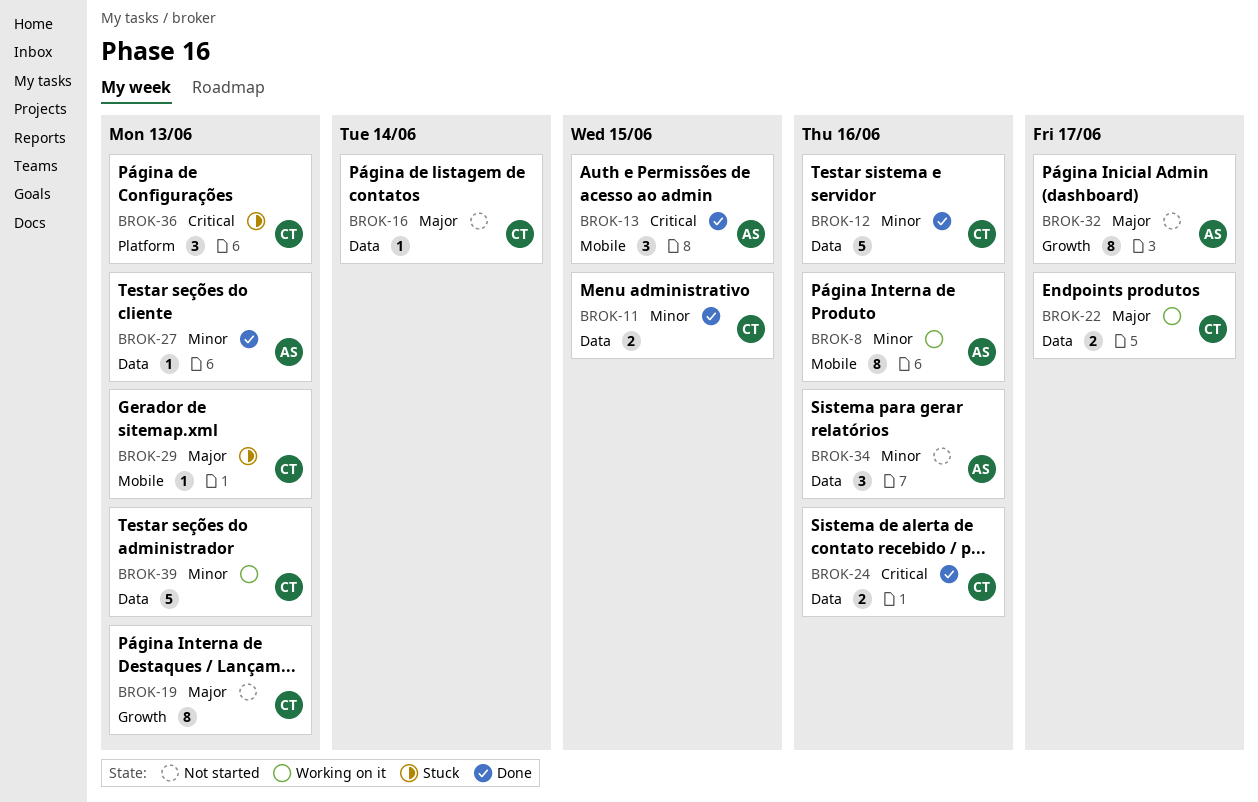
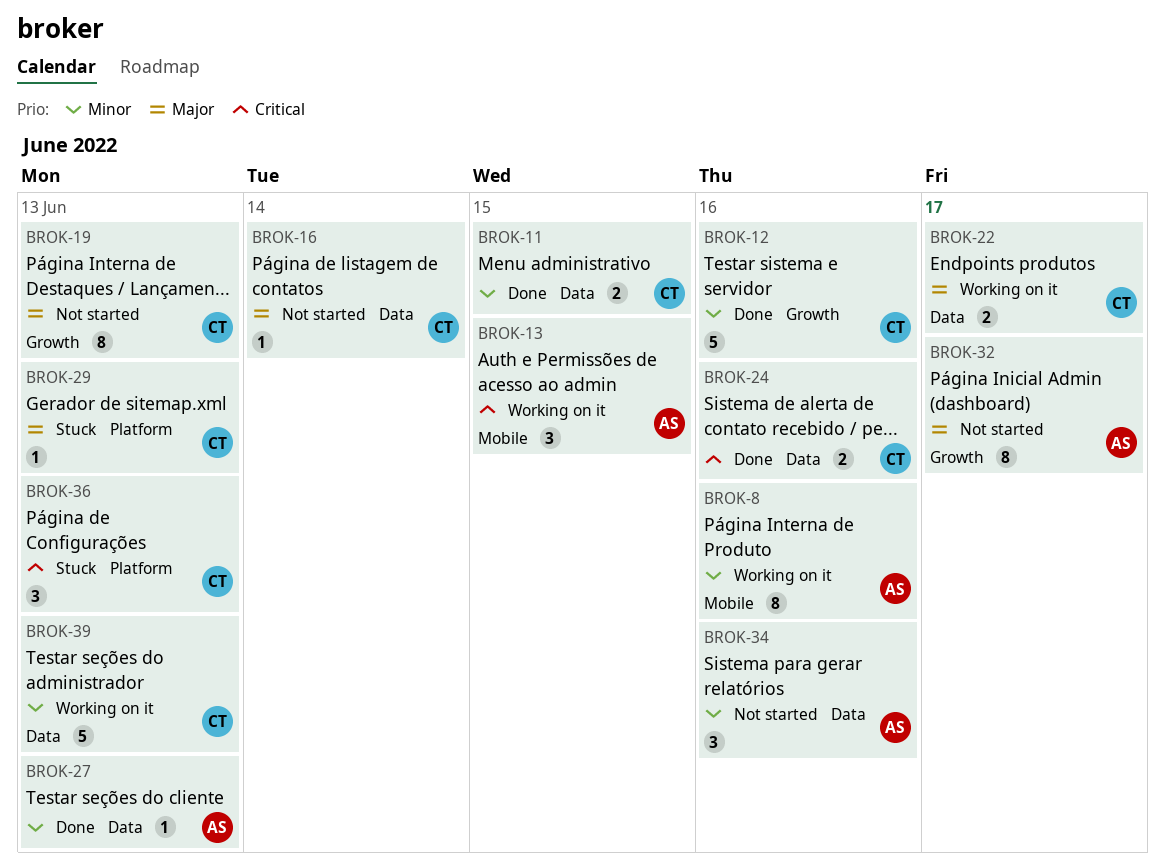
BROK-12, label: Data -> Growth
BROK-13, status: Done -> Working on it
BROK-29, label: Mobile -> Platform

